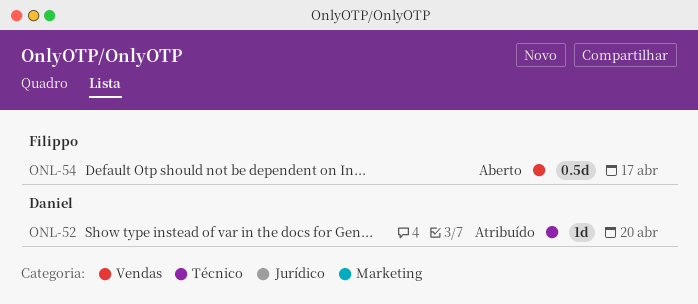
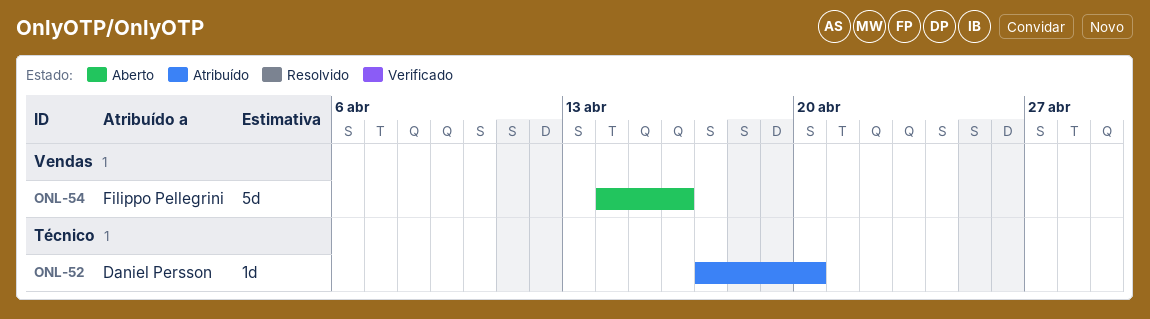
ONL-54, estimate: 0.5d -> 5d
ONL-54, due: Apr 17 -> Apr 16

